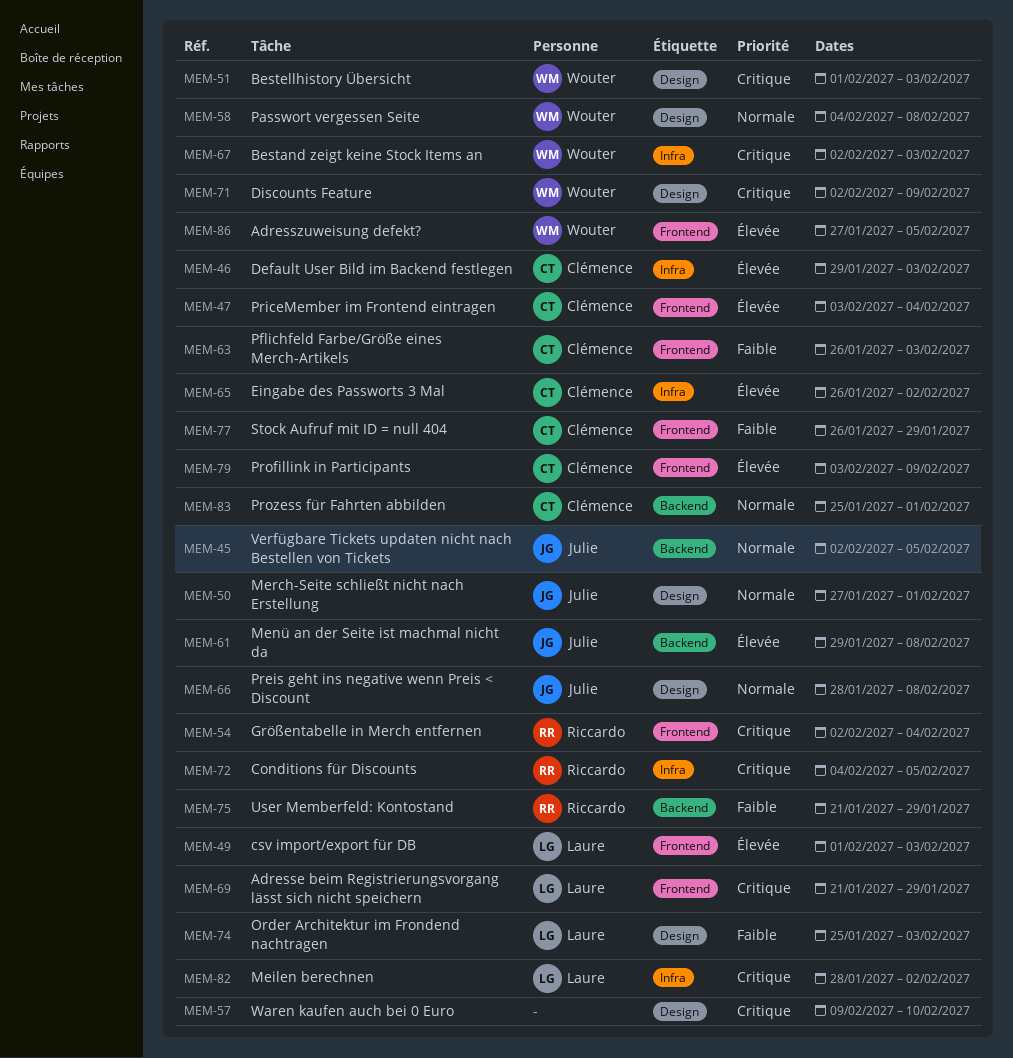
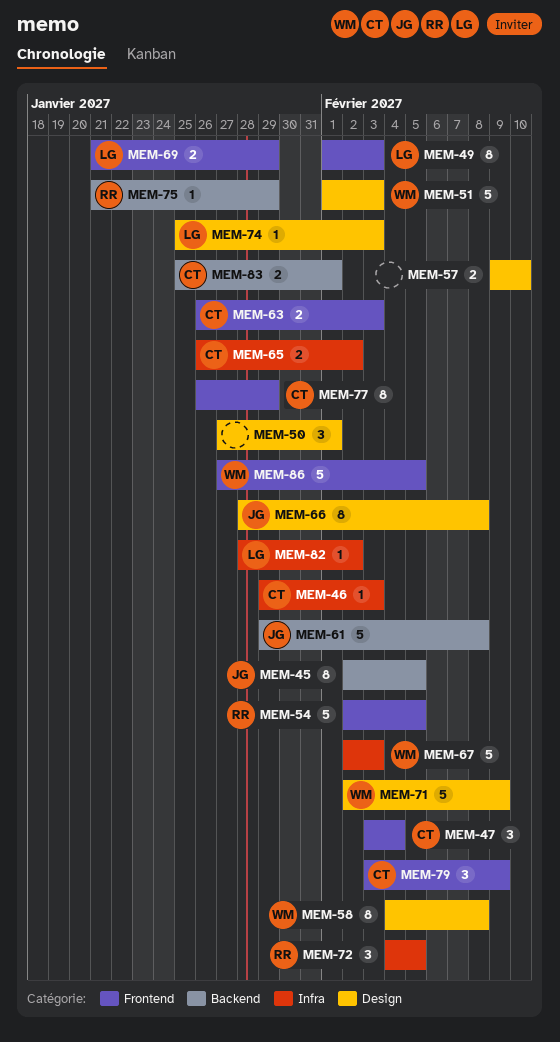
MEM-50, owner: Julie -> none
MEM-54, due: Feb 4 -> Feb 5

